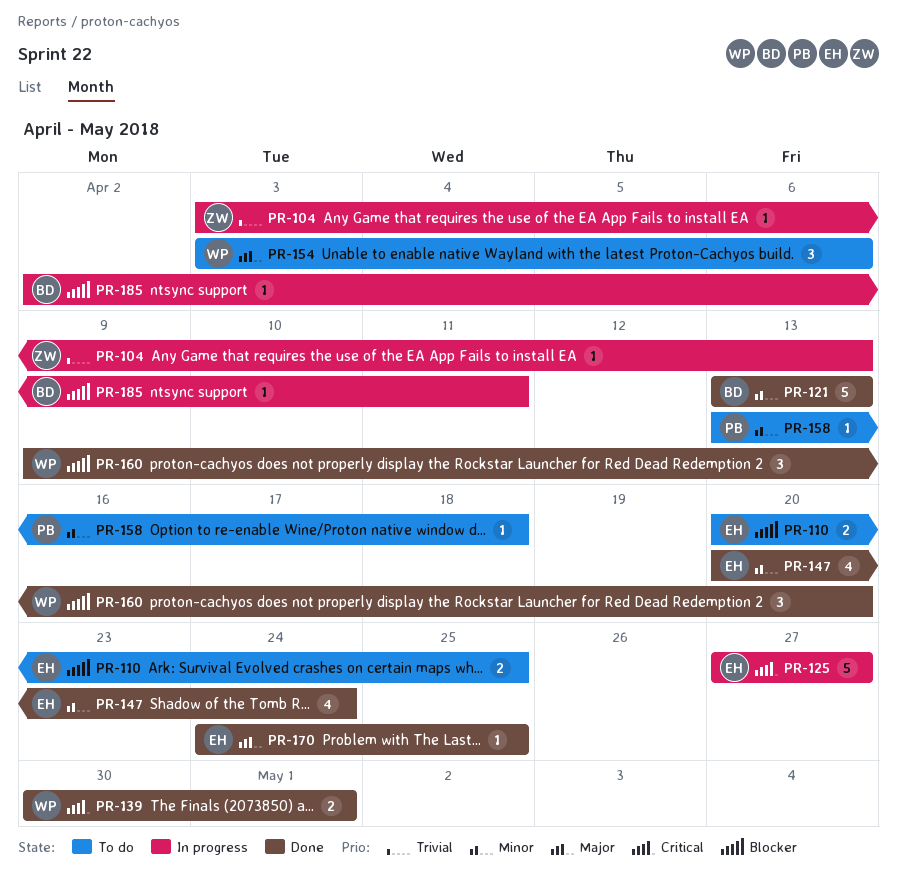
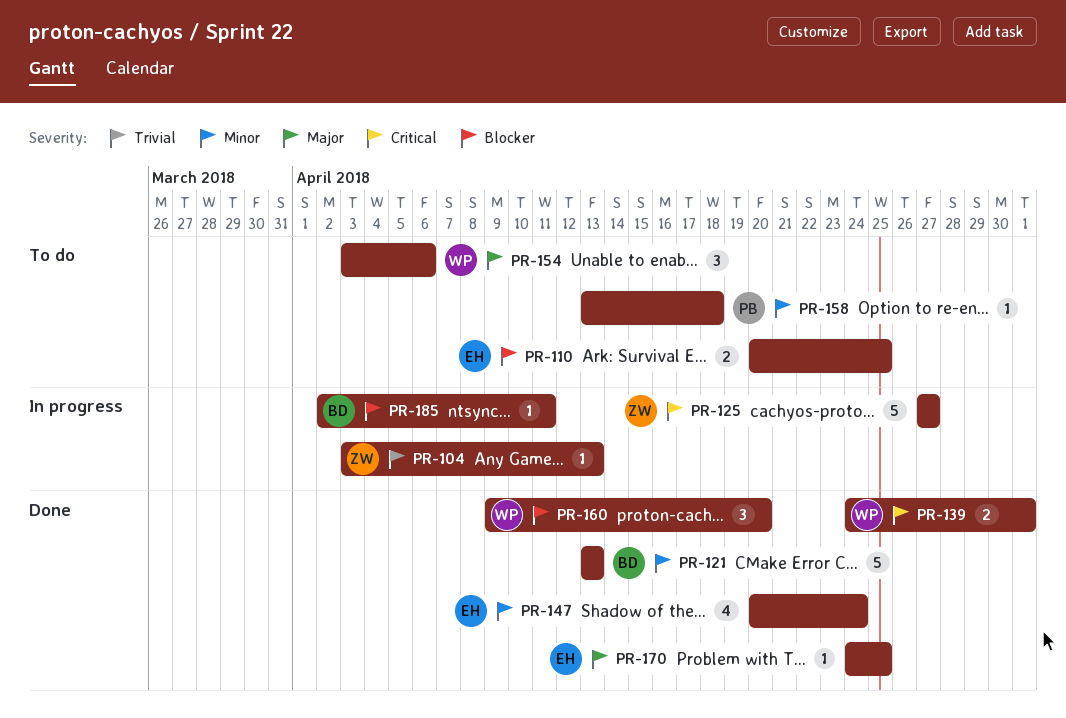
PR-125, owner: EH -> ZW
PR-139, start: Apr 30 -> Apr 24

